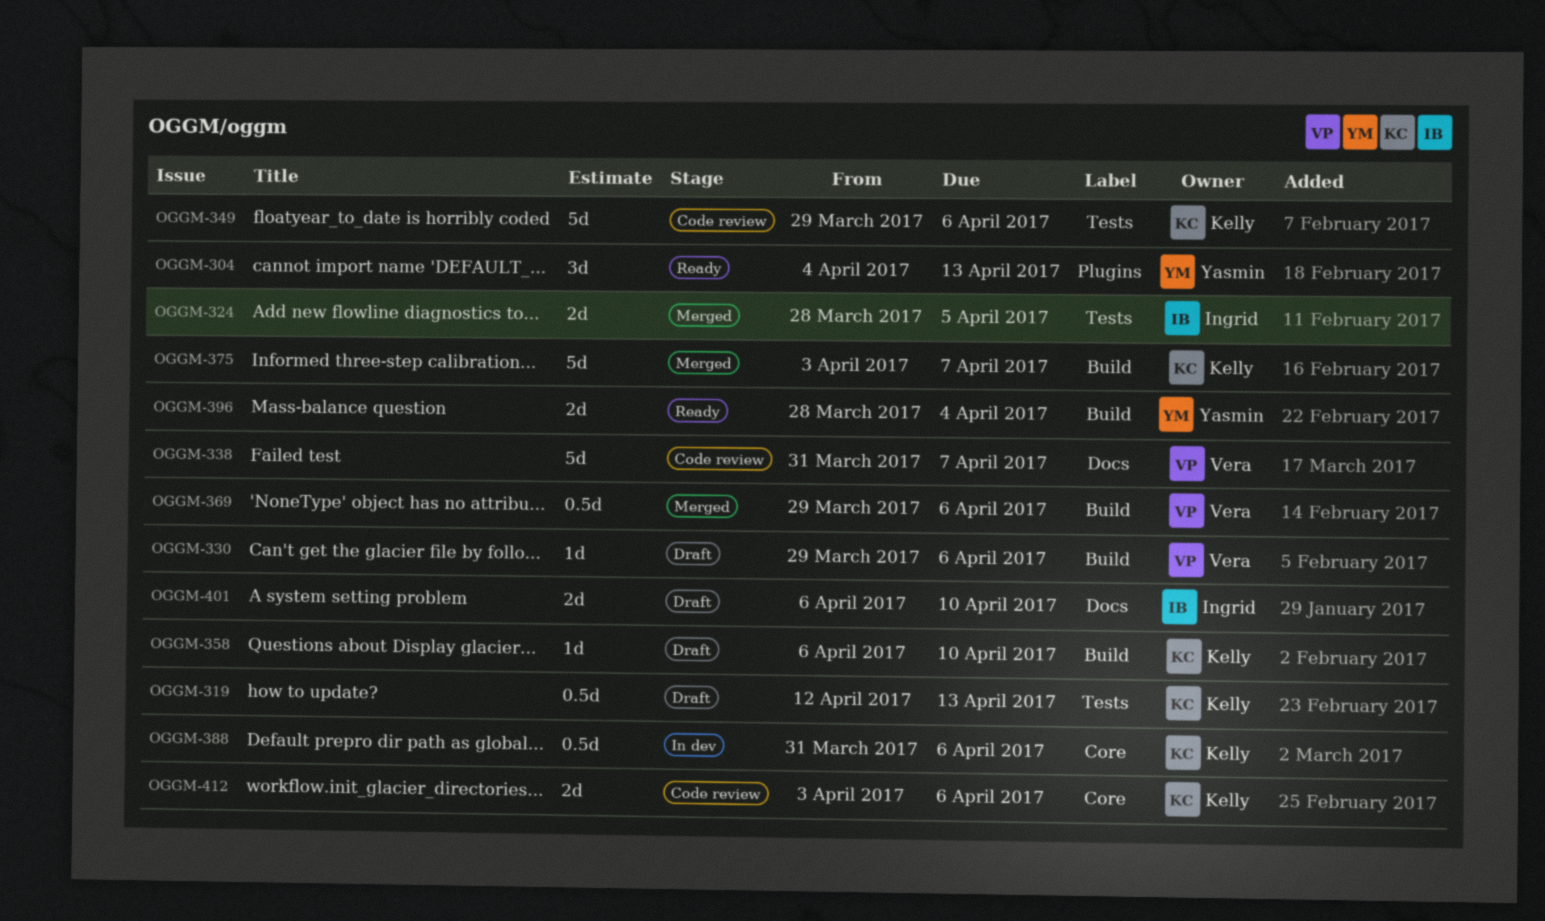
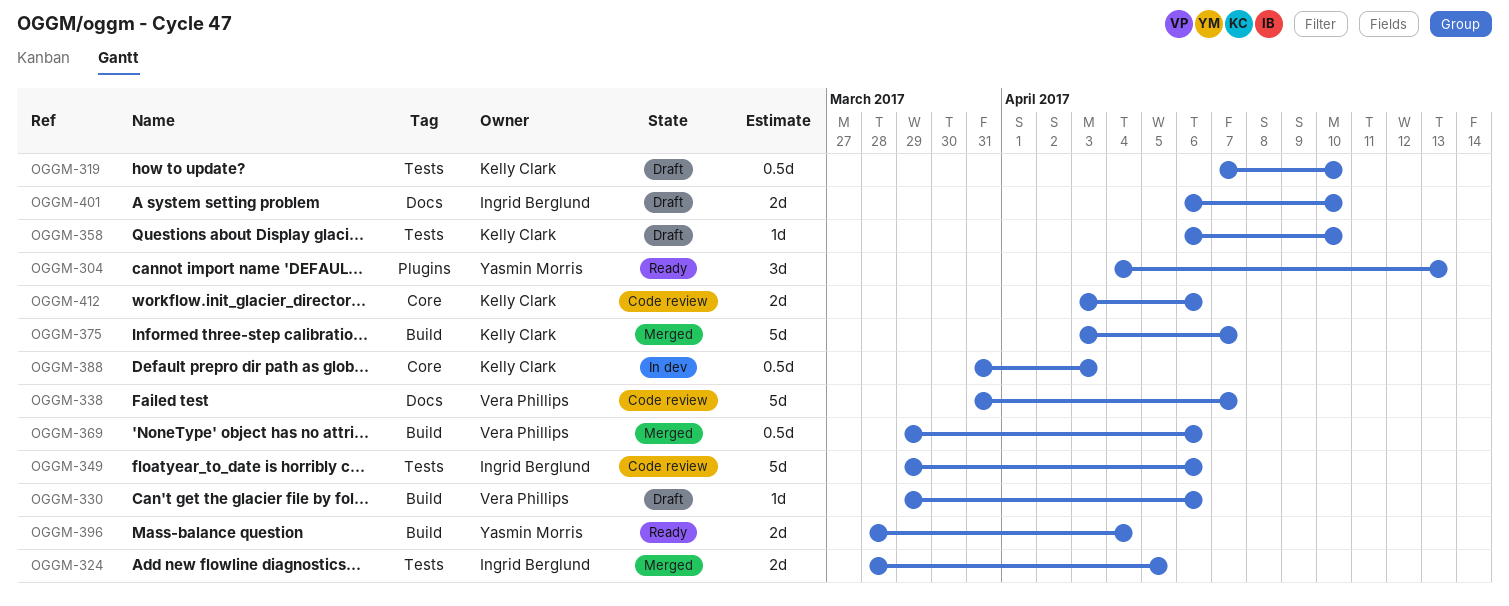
OGGM-319, start: Apr 12 -> Apr 7
OGGM-319, due: Apr 13 -> Apr 10
OGGM-349, owner: Kelly Clark -> Ingrid Berglund
OGGM-358, label: Build -> Tests
OGGM-388, due: Apr 6 -> Apr 3

